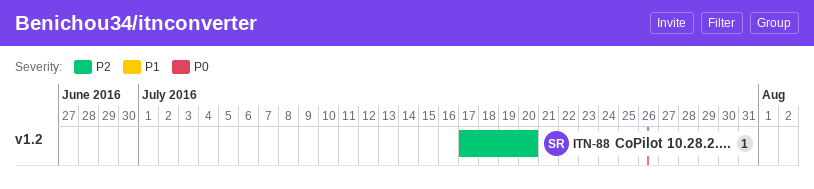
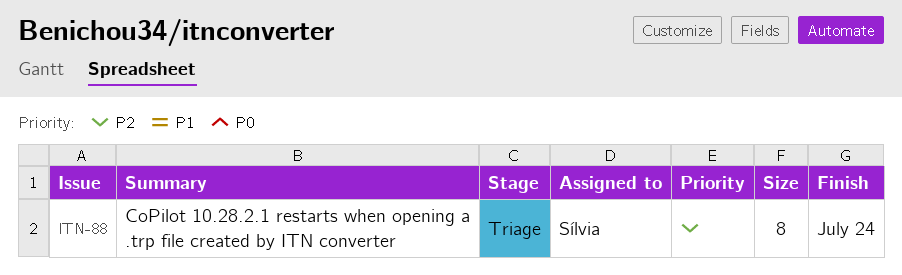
ITN-88, estimate: 1 -> 8
ITN-88, due: Jul 20 -> Jul 24

